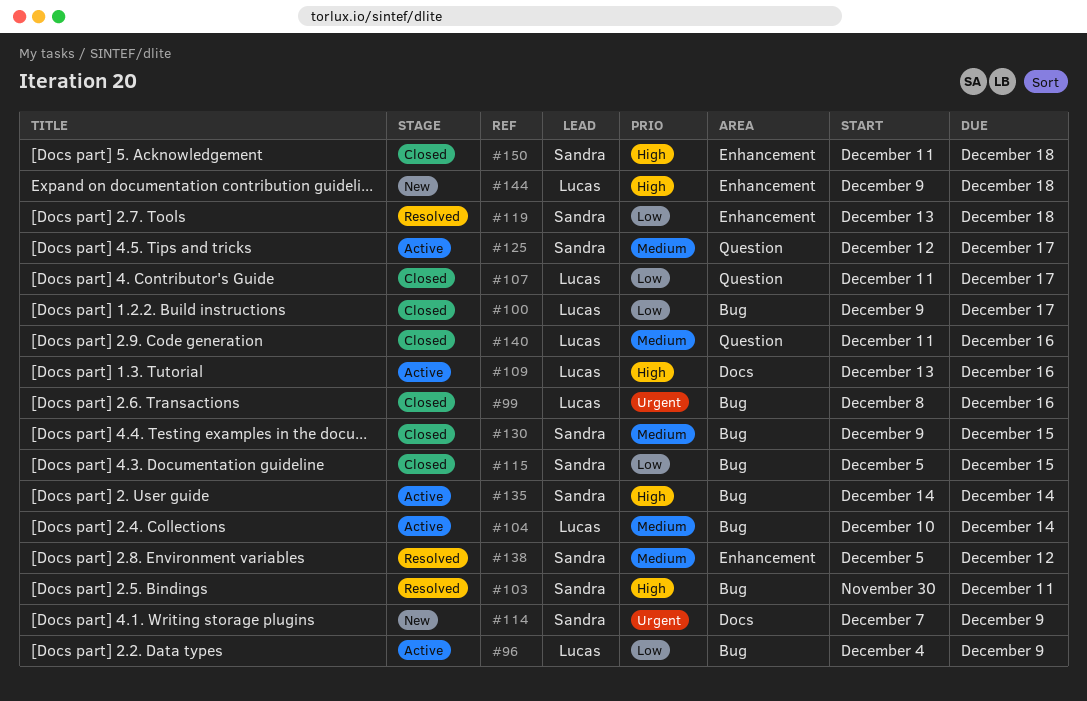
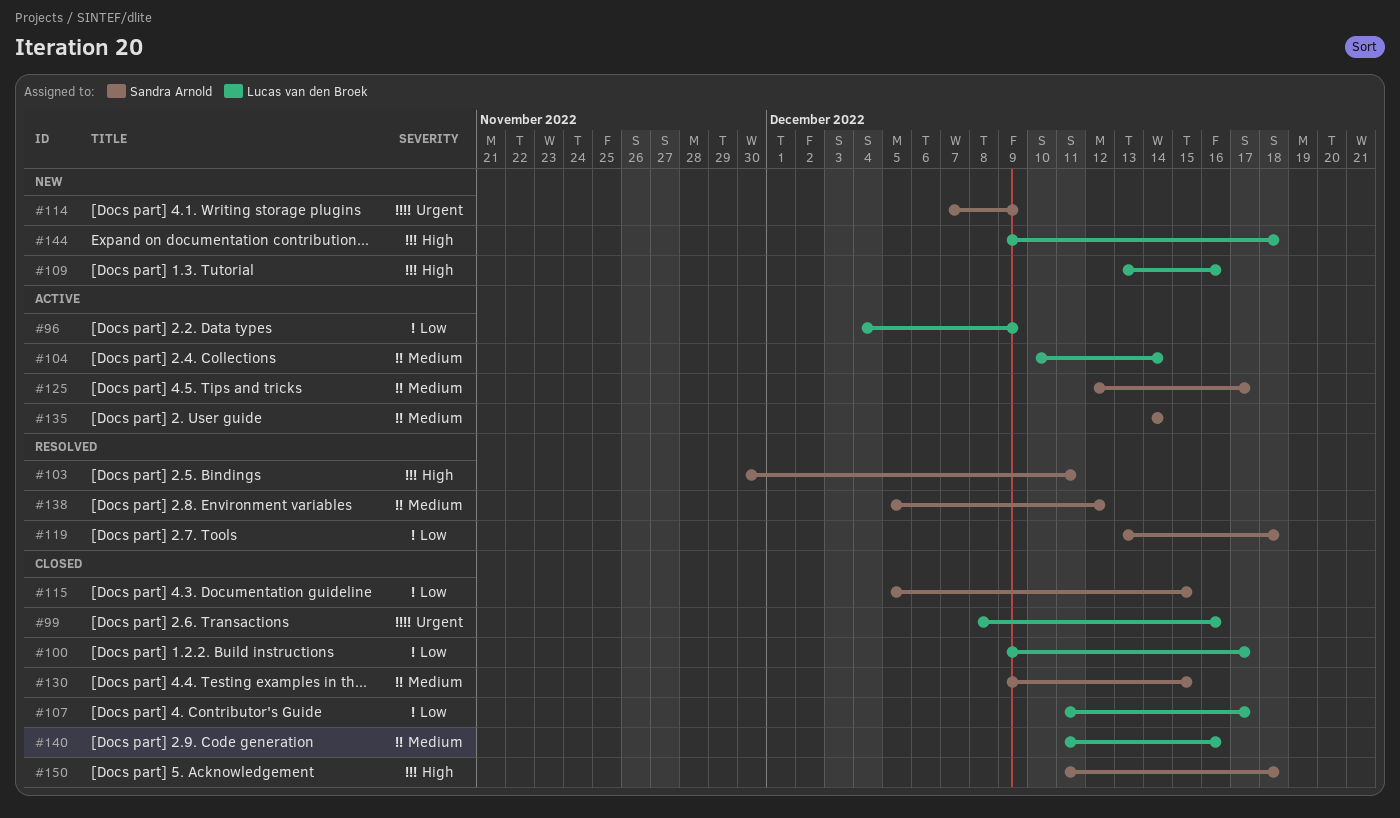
#109, status: Active -> New
#135, priority: High -> Medium

